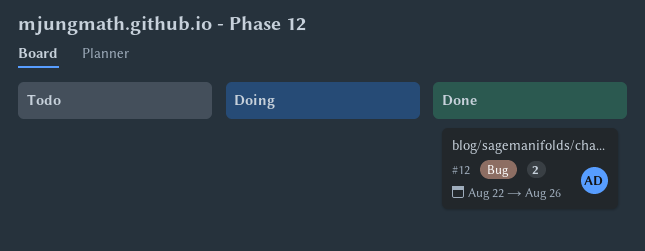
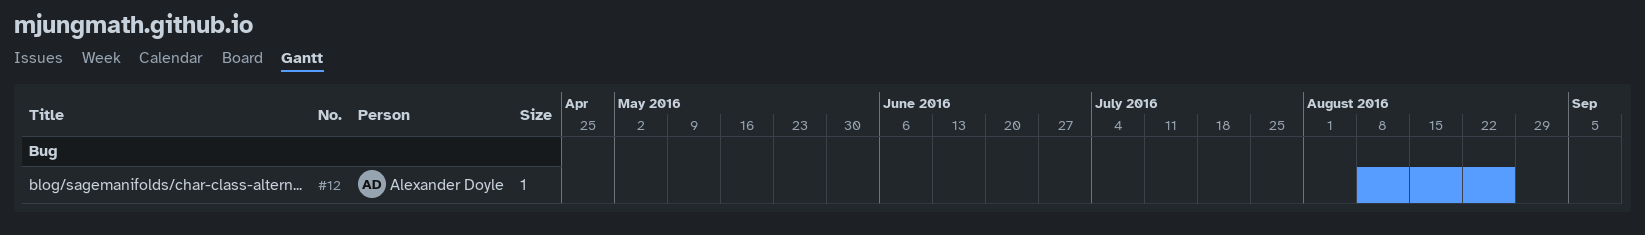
#12, estimate: 2 -> 1
#12, start: Aug 22 -> Aug 8

